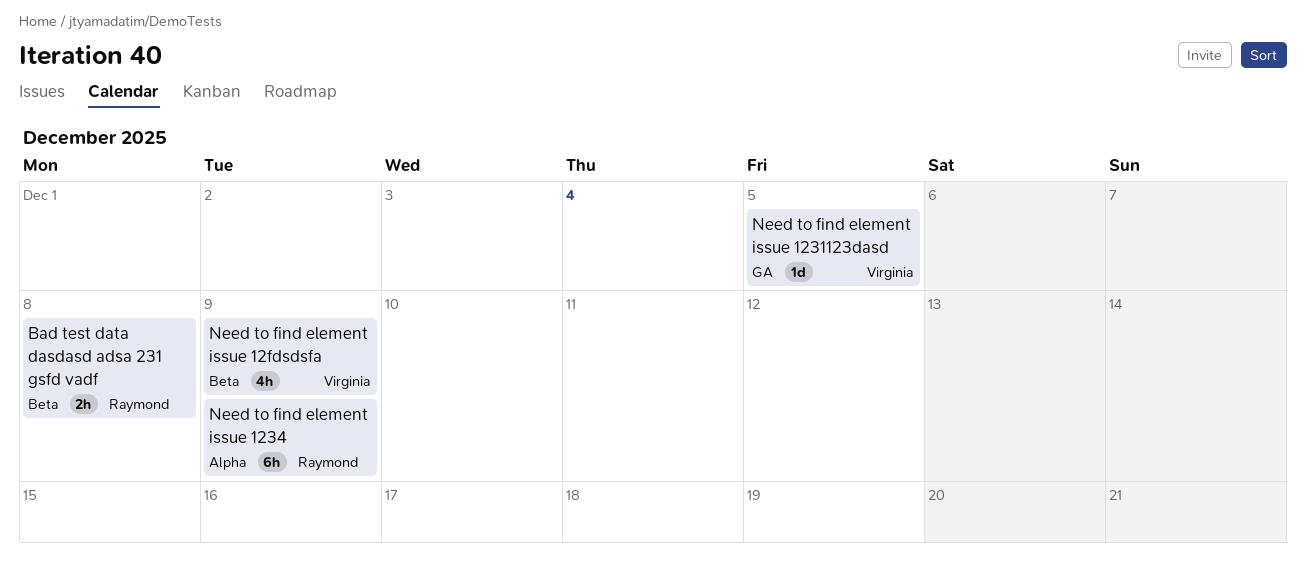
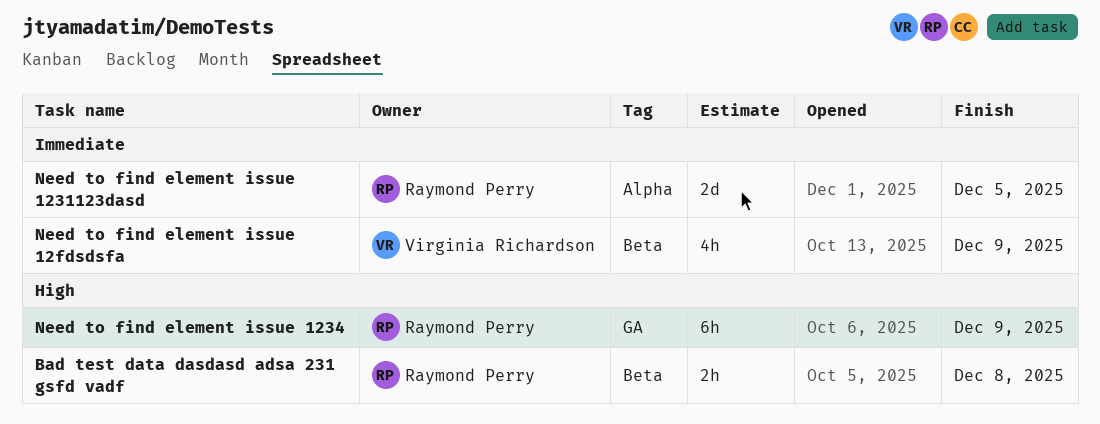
Need to find element issue 1231123dasd, owner: Virginia Richardson -> Raymond Perry
Need to find element issue 1231123dasd, label: GA -> Alpha
Need to find element issue 1231123dasd, estimate: 1d -> 2d
Need to find element issue 1234, label: Alpha -> GA

